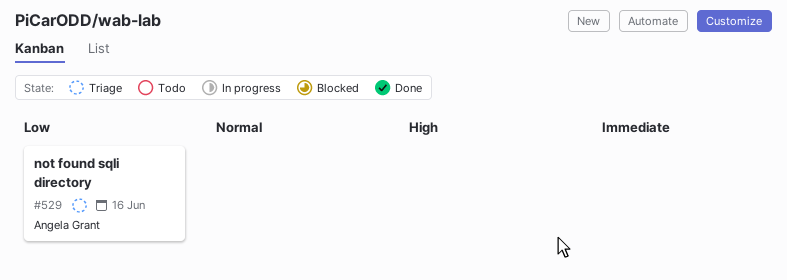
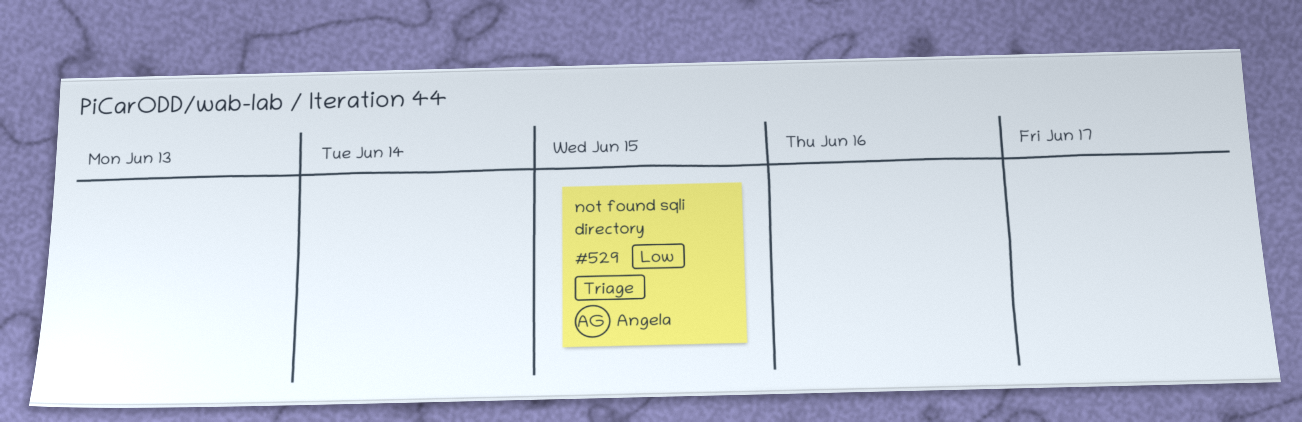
#529, due: Jun 16 -> Jun 15

